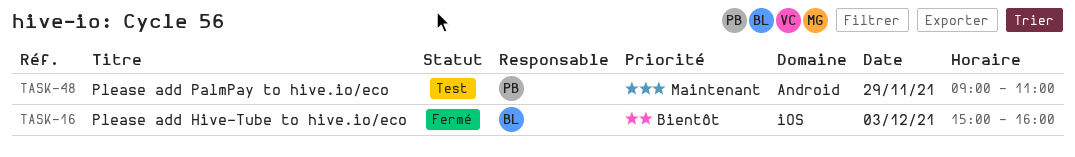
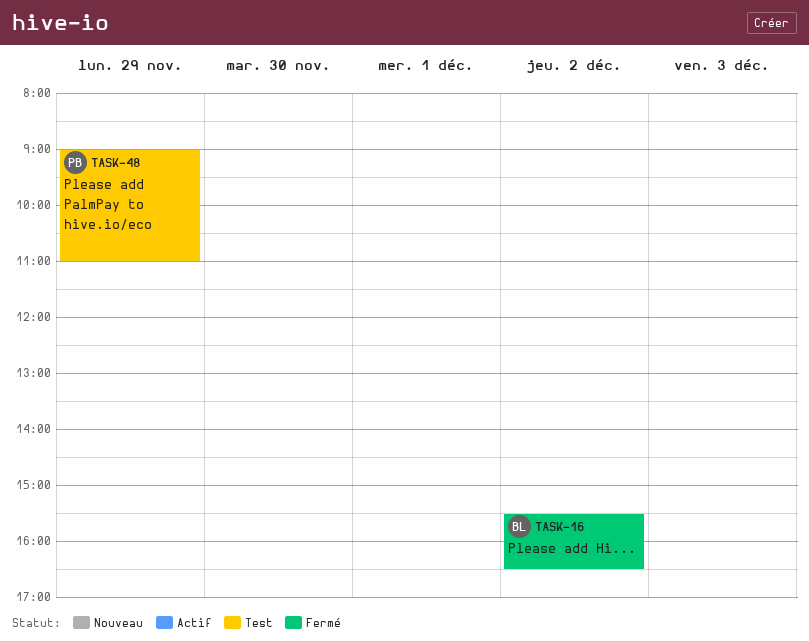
TASK-16, day: Dec 3 -> Dec 2
TASK-16, begins: 15:00 -> 15:30
TASK-16, ends: 16:00 -> 16:30

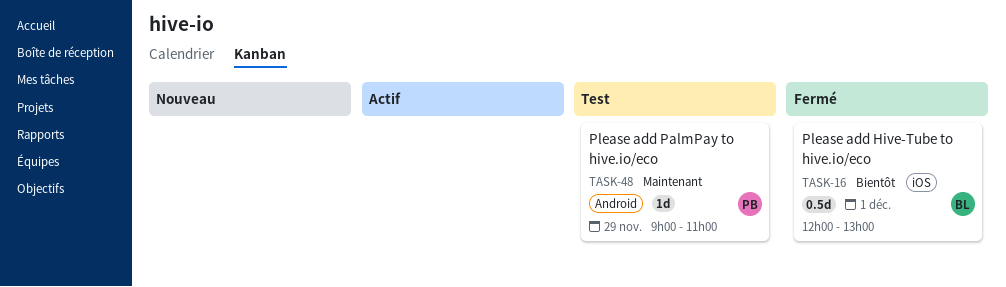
TASK-16, day: Dec 2 -> Dec 1
TASK-16, begins: 15:30 -> 12:00
TASK-16, ends: 16:30 -> 13:00

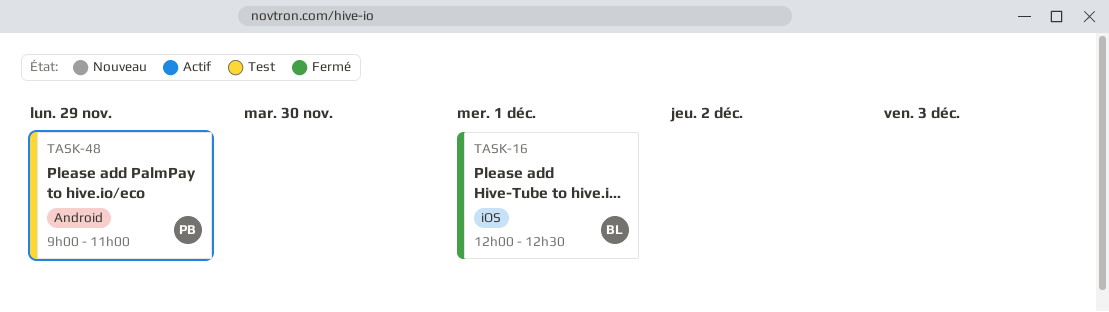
TASK-16, ends: 13:00 -> 12:30

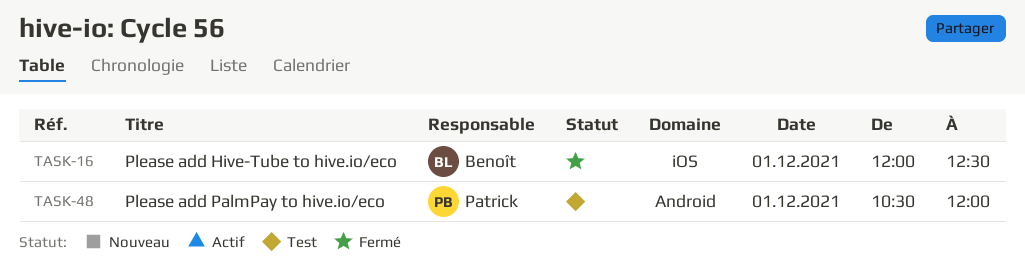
TASK-48, day: Nov 29 -> Dec 1
TASK-48, begins: 09:00 -> 10:30
TASK-48, ends: 11:00 -> 12:00

